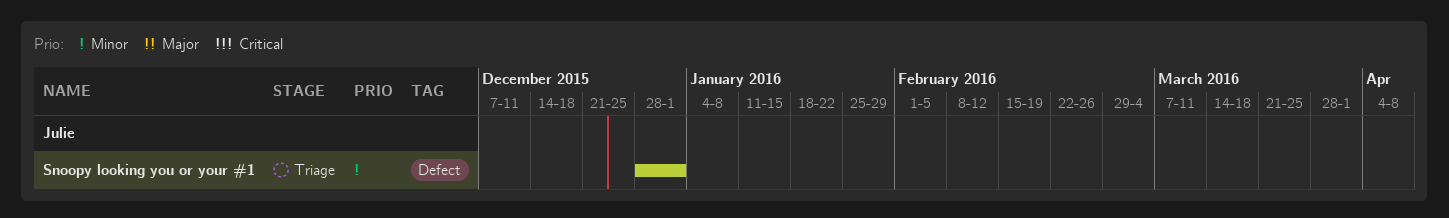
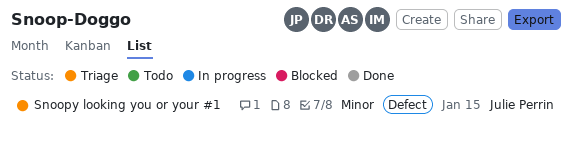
Snoopy looking you or your #1, due: Jan 1 -> Jan 15

